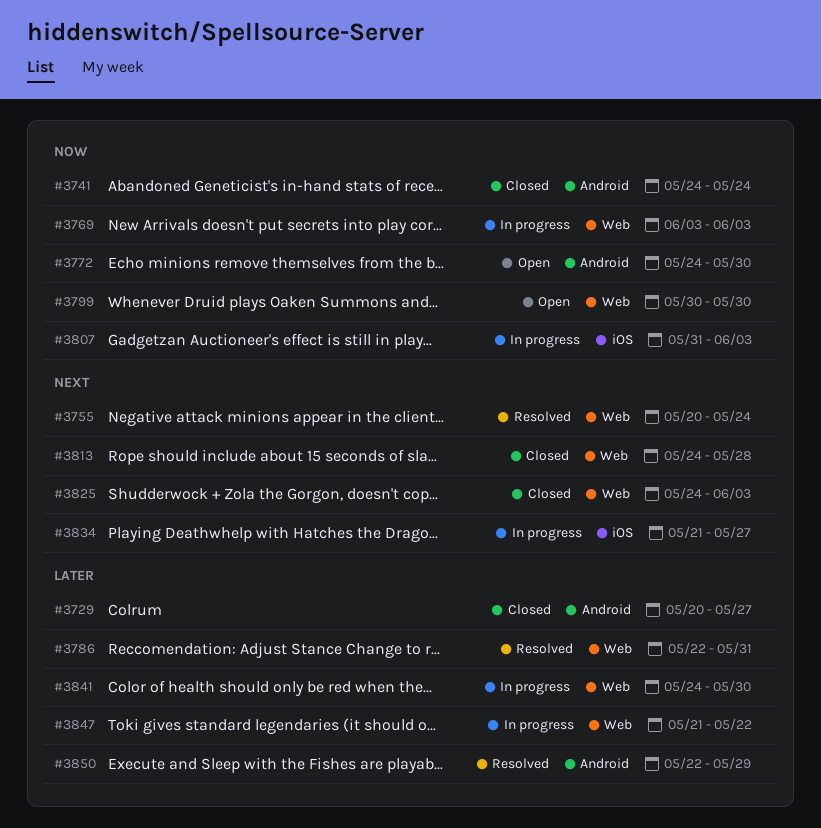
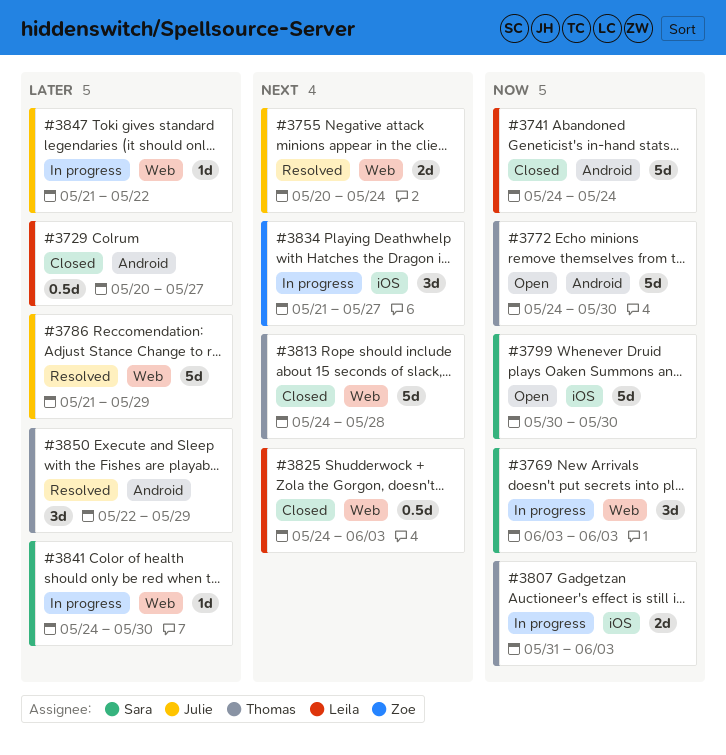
#3786, start: May 22 -> May 21
#3786, due: May 31 -> May 29
#3799, label: Web -> iOS

